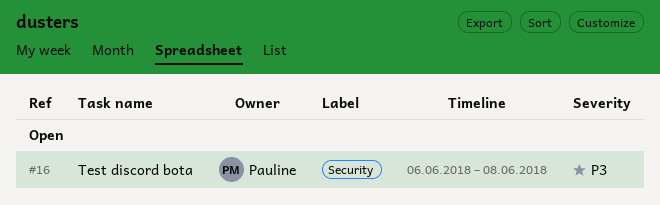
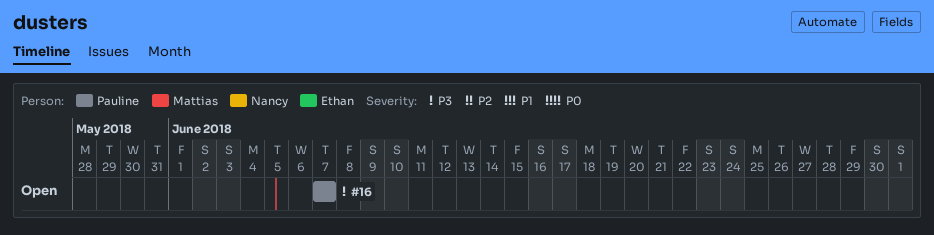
#16, start: Jun 6 -> Jun 7
#16, due: Jun 8 -> Jun 7

